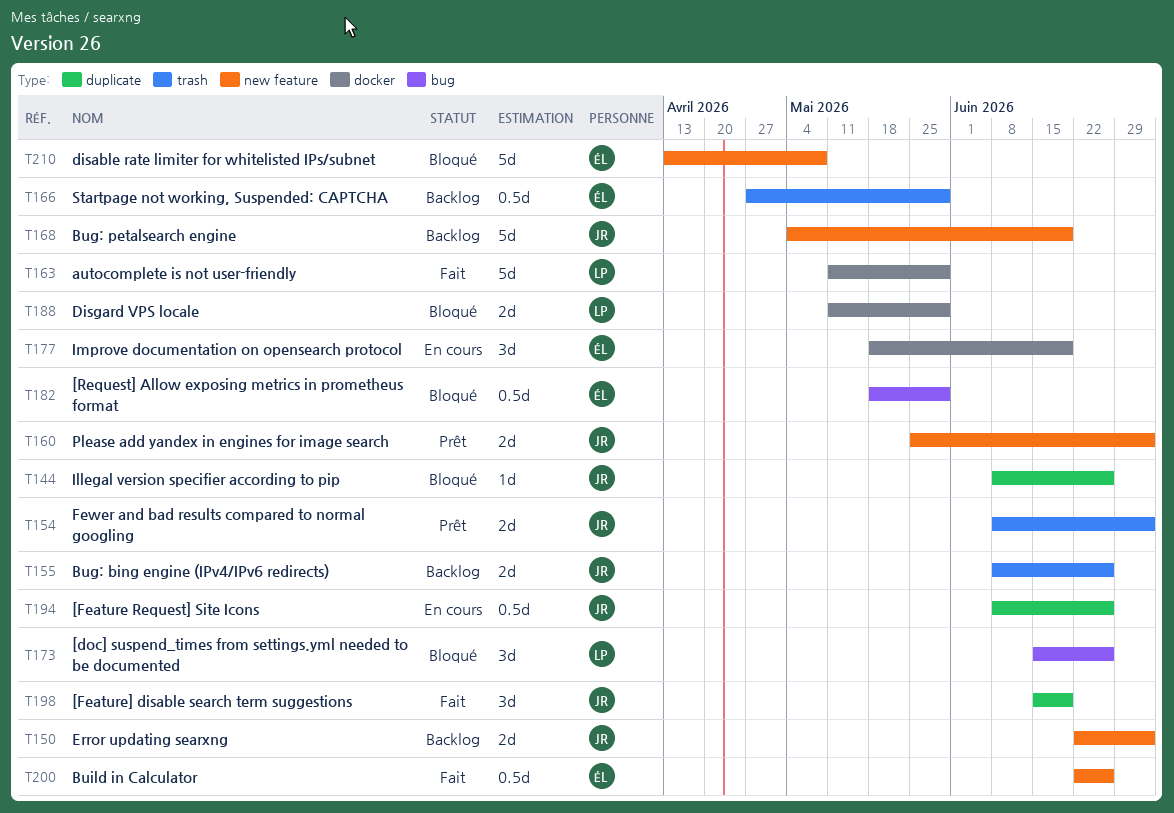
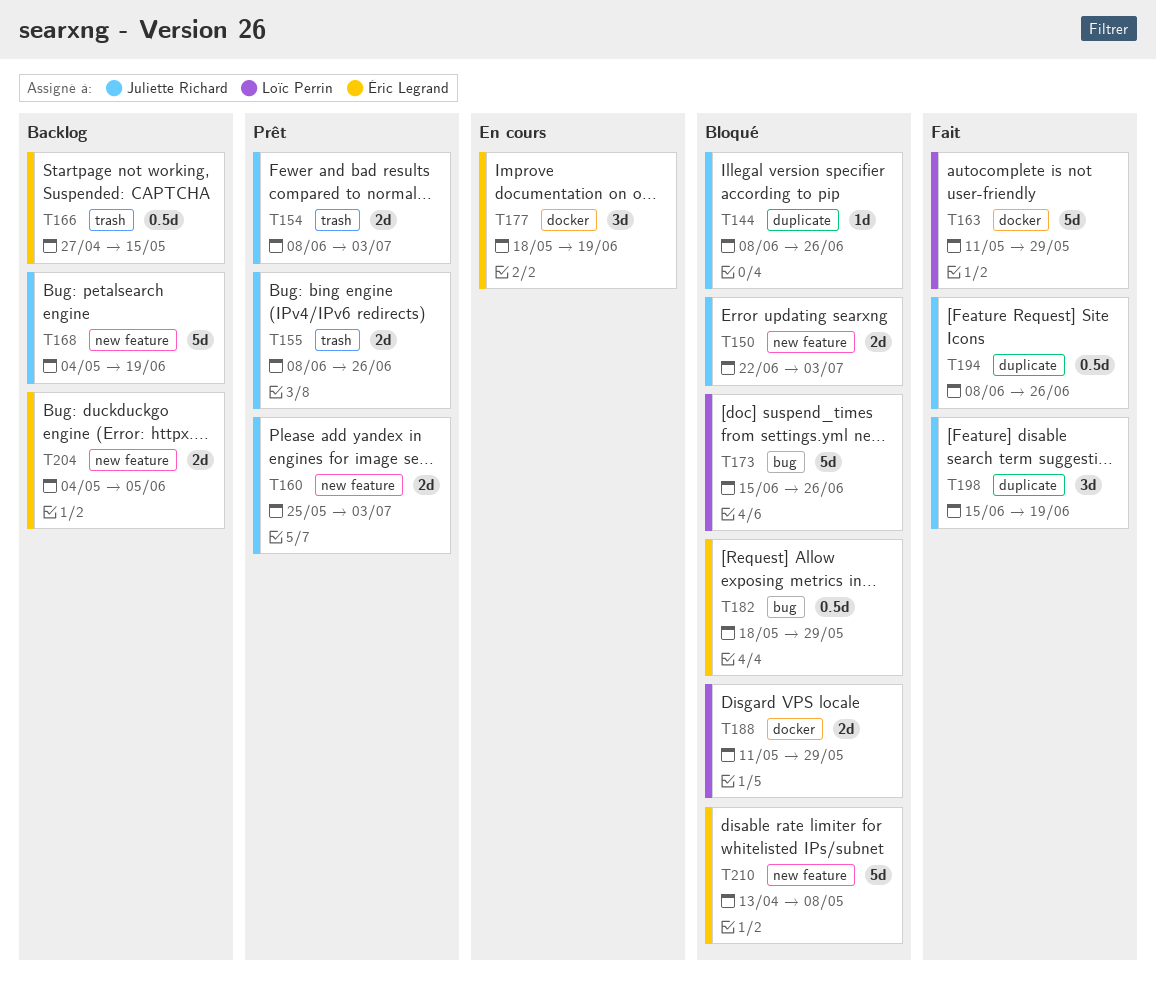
T150, status: Backlog -> Bloqué
T155, status: Backlog -> Prêt
T166, due: May 29 -> May 15
T173, estimate: 3d -> 5d
T194, status: En cours -> Fait
T200: present -> none
T204: none -> present

